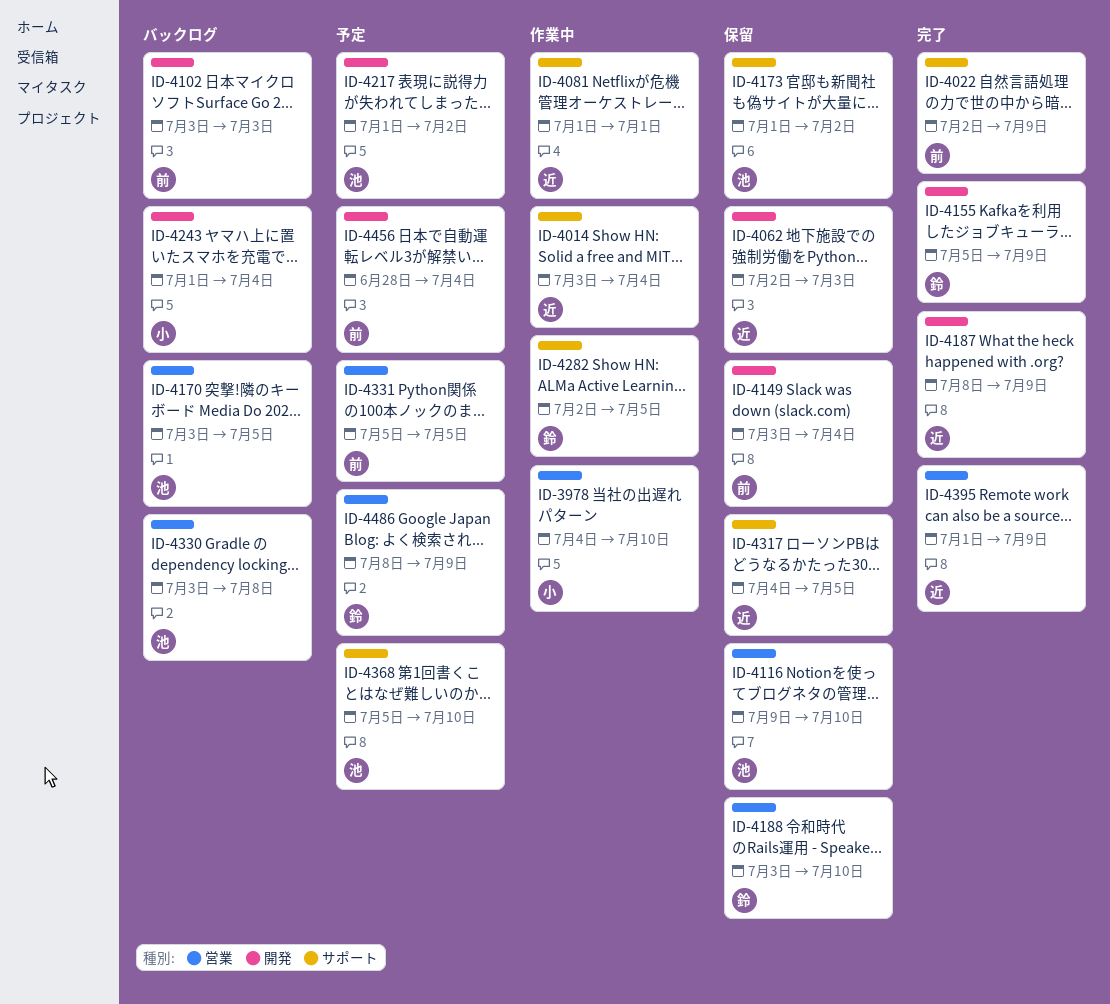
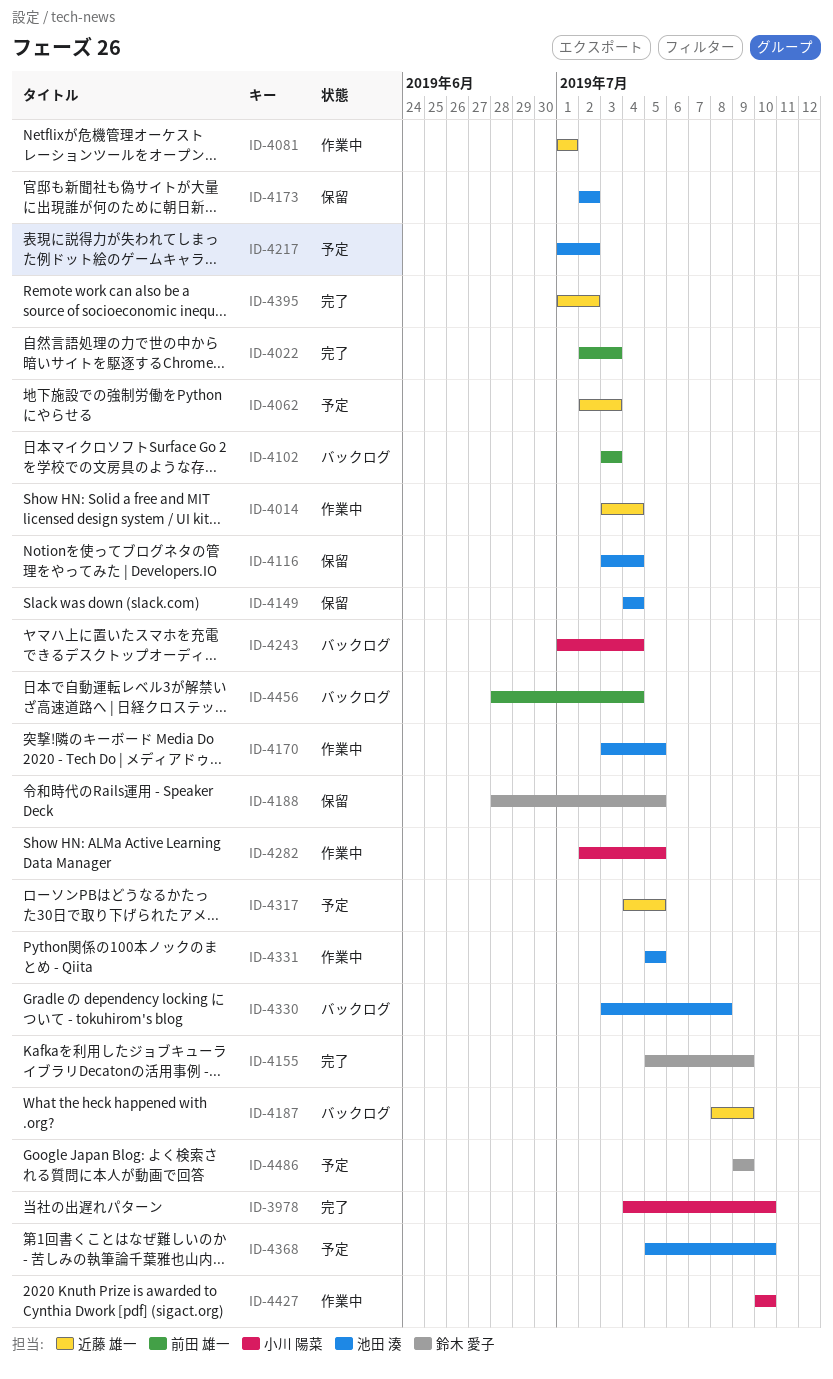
ID-3978, status: 作業中 -> 完了
ID-4022, due: Jul 9 -> Jul 3
ID-4062, status: 保留 -> 予定
ID-4116, start: Jul 9 -> Jul 3
ID-4116, due: Jul 10 -> Jul 4
ID-4149, owner: 前田 雄一 -> 池田 湊
ID-4149, start: Jul 3 -> Jul 4
ID-4170, status: バックログ -> 作業中
ID-4173, start: Jul 1 -> Jul 2
ID-4187, status: 完了 -> バックログ
ID-4188, start: Jul 3 -> Jun 28
ID-4188, due: Jul 10 -> Jul 5
ID-4282, owner: 鈴木 愛子 -> 小川 陽菜
ID-4317, status: 保留 -> 予定
ID-4331, status: 予定 -> 作業中
ID-4331, owner: 前田 雄一 -> 池田 湊
ID-4395, due: Jul 9 -> Jul 2
ID-4427: none -> present
ID-4456, status: 予定 -> バックログ
ID-4486, start: Jul 8 -> Jul 9

